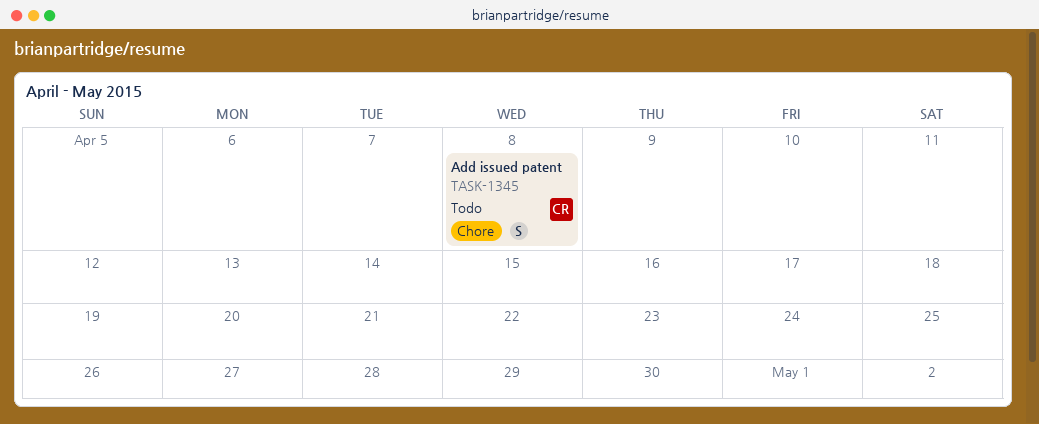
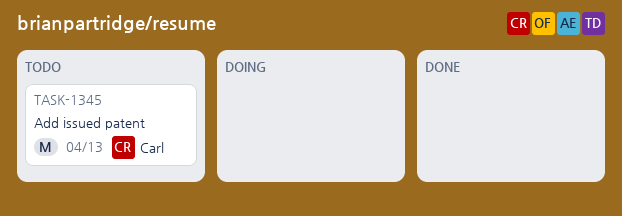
TASK-1345, estimate: S -> M
TASK-1345, due: Apr 8 -> Apr 13

